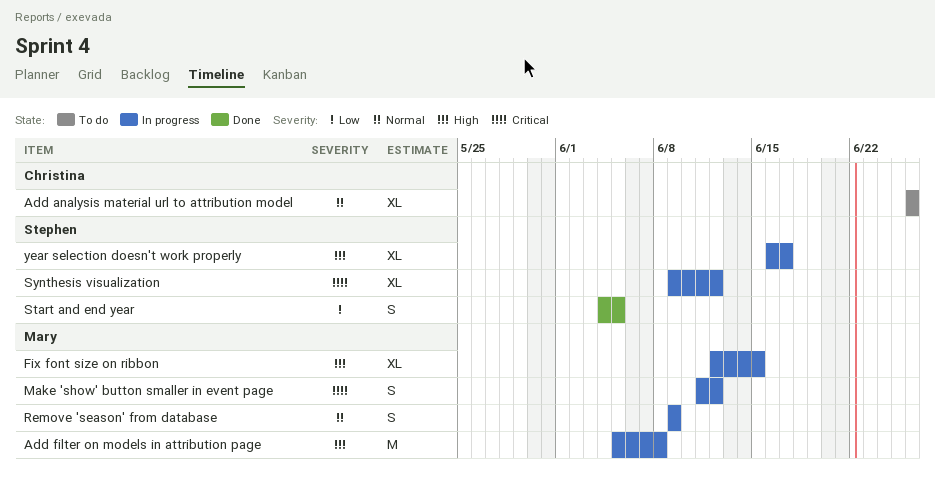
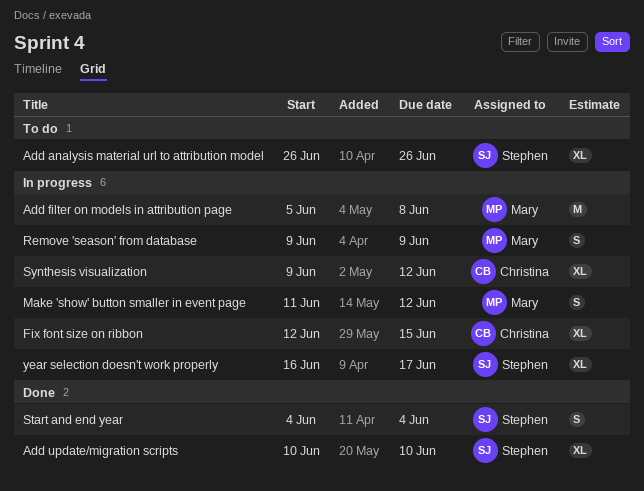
Add analysis material url to attribution model, owner: Christina -> Stephen
Add update/migration scripts: none -> present
Fix font size on ribbon, owner: Mary -> Christina
Start and end year, due: Jun 5 -> Jun 4
Synthesis visualization, owner: Stephen -> Christina

